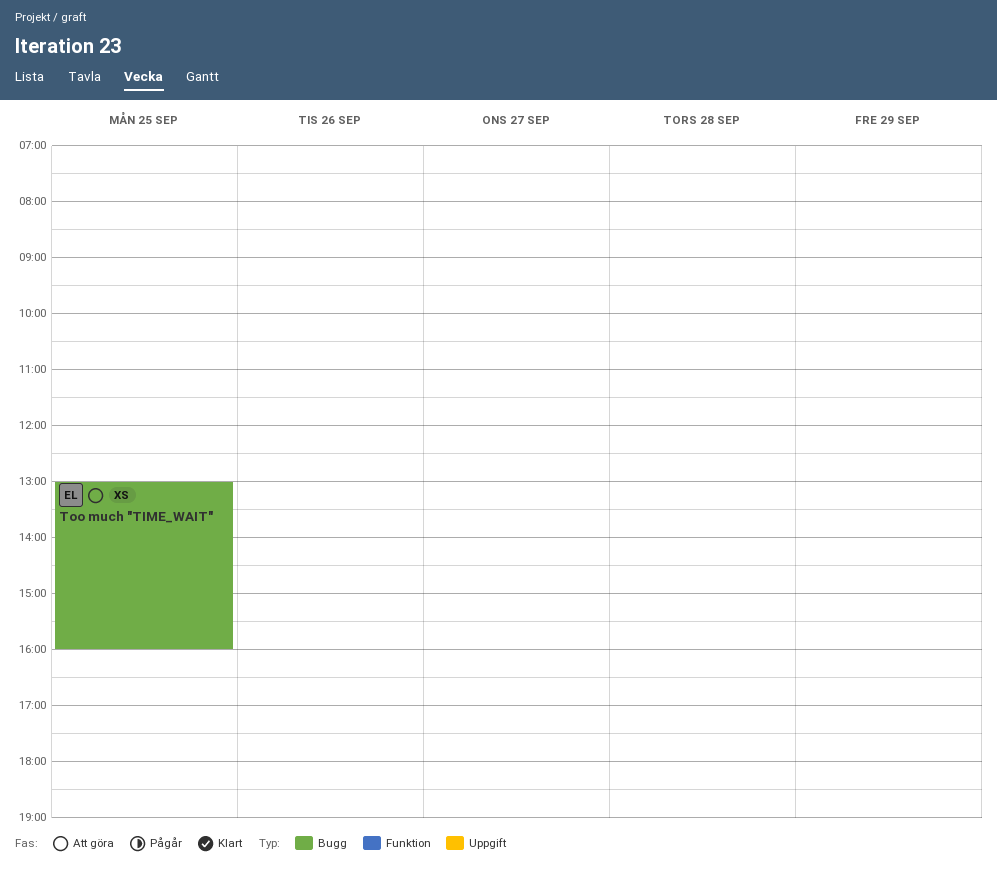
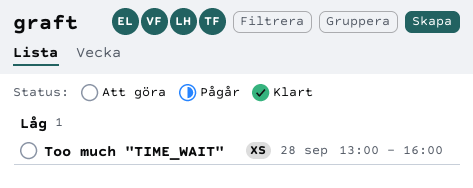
Too much "TIME_WAIT", day: Sep 25 -> Sep 28

